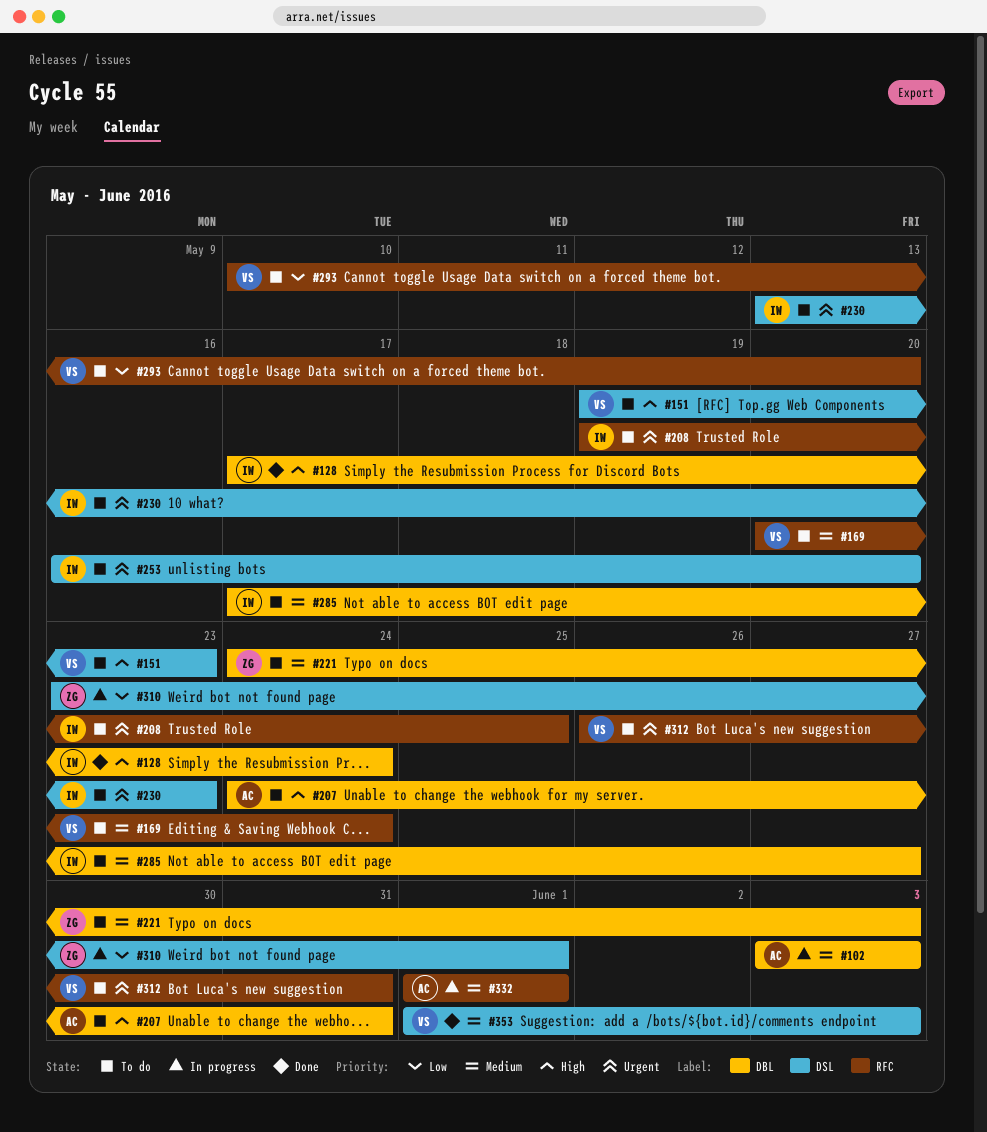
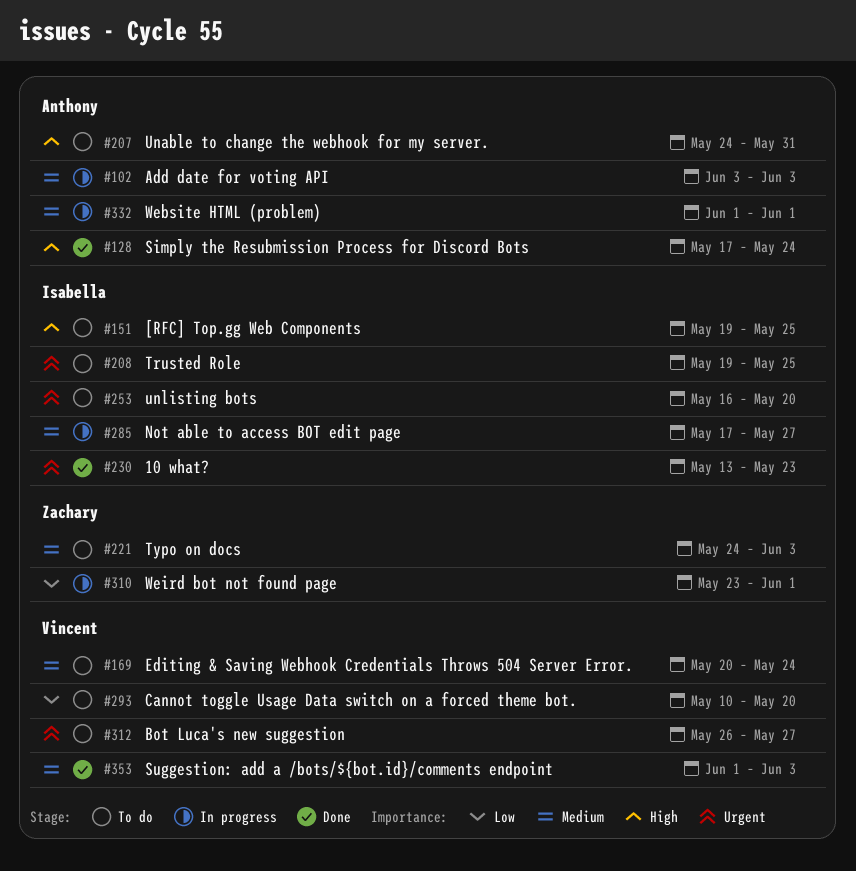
#128, owner: Isabella -> Anthony
#151, owner: Vincent -> Isabella
#151, due: May 23 -> May 25
#230, status: To do -> Done
#285, status: To do -> In progress
#312, due: May 31 -> May 27

